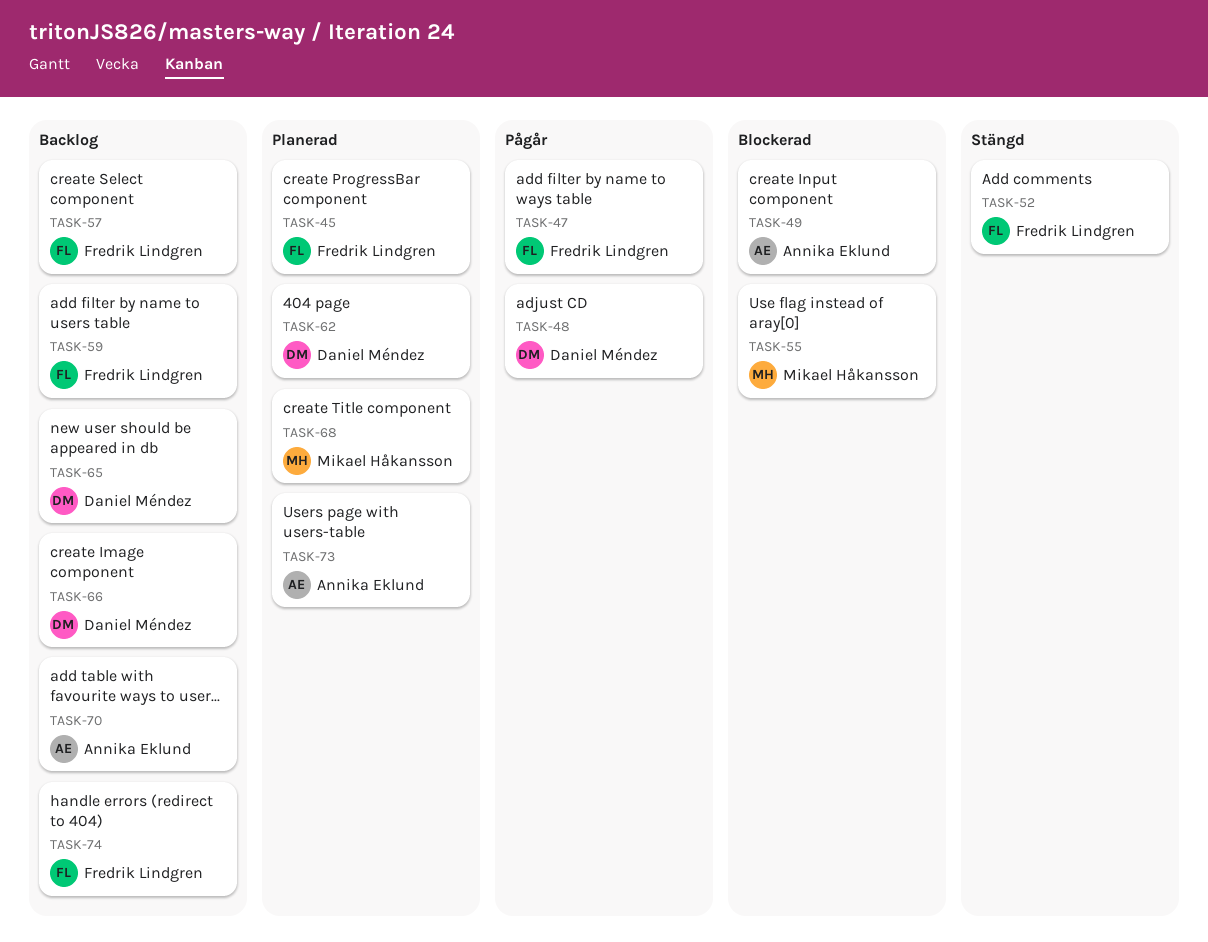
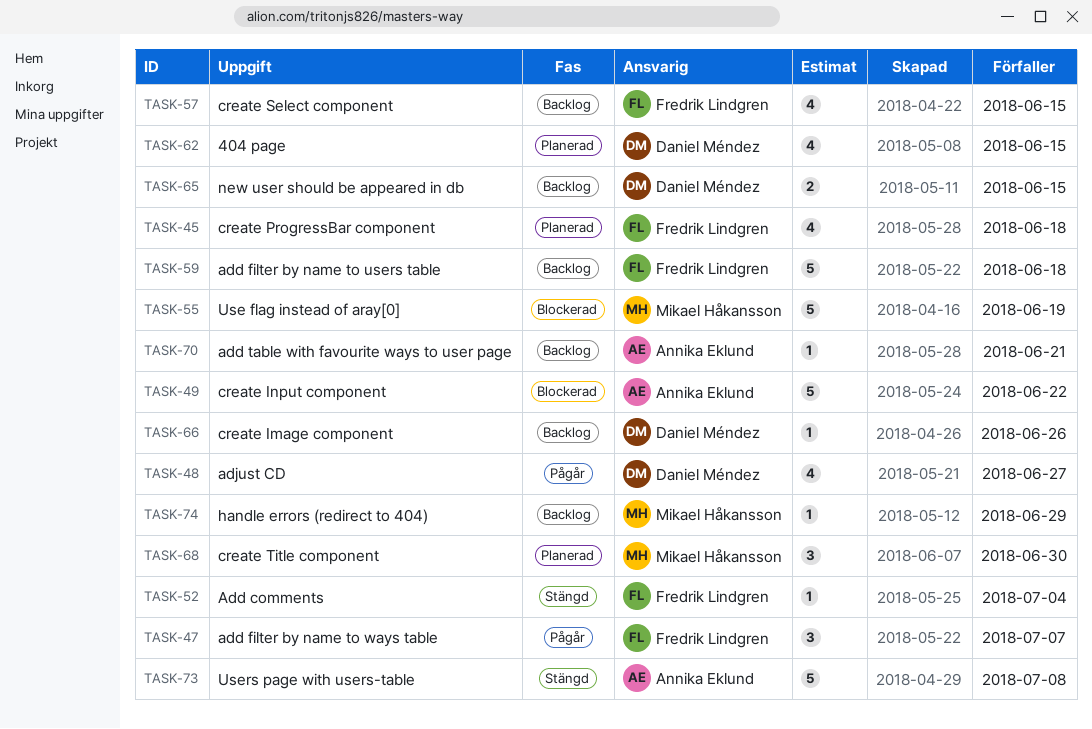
TASK-73, status: Planerad -> Stängd
TASK-74, owner: Fredrik Lindgren -> Mikael Håkansson

